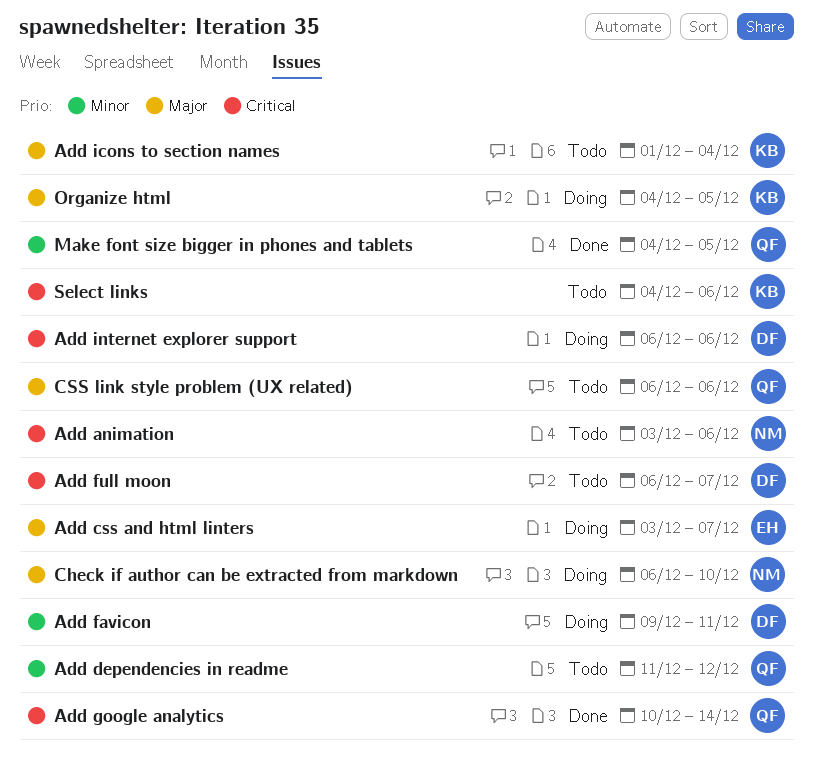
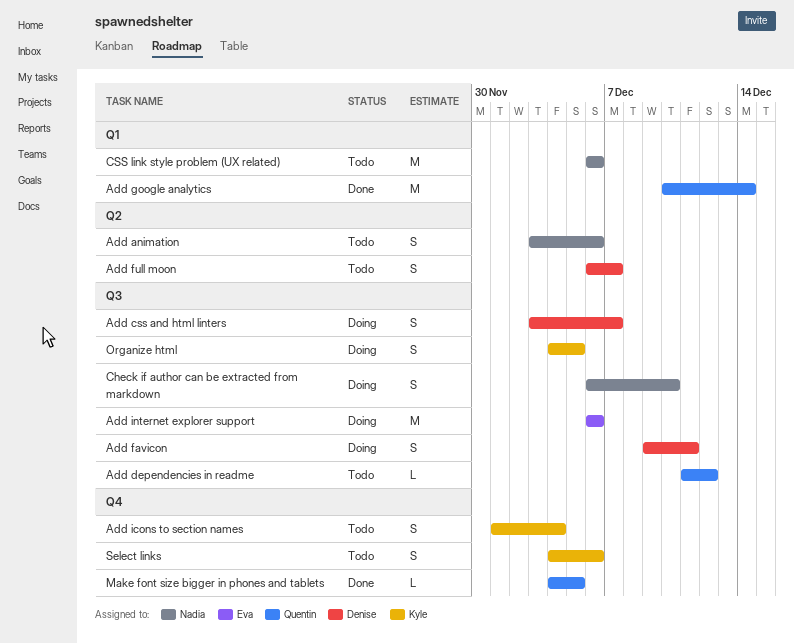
Add css and html linters, owner: Eva -> Denise
Add internet explorer support, owner: Denise -> Eva
CSS link style problem (UX related), owner: Quentin -> Nadia

